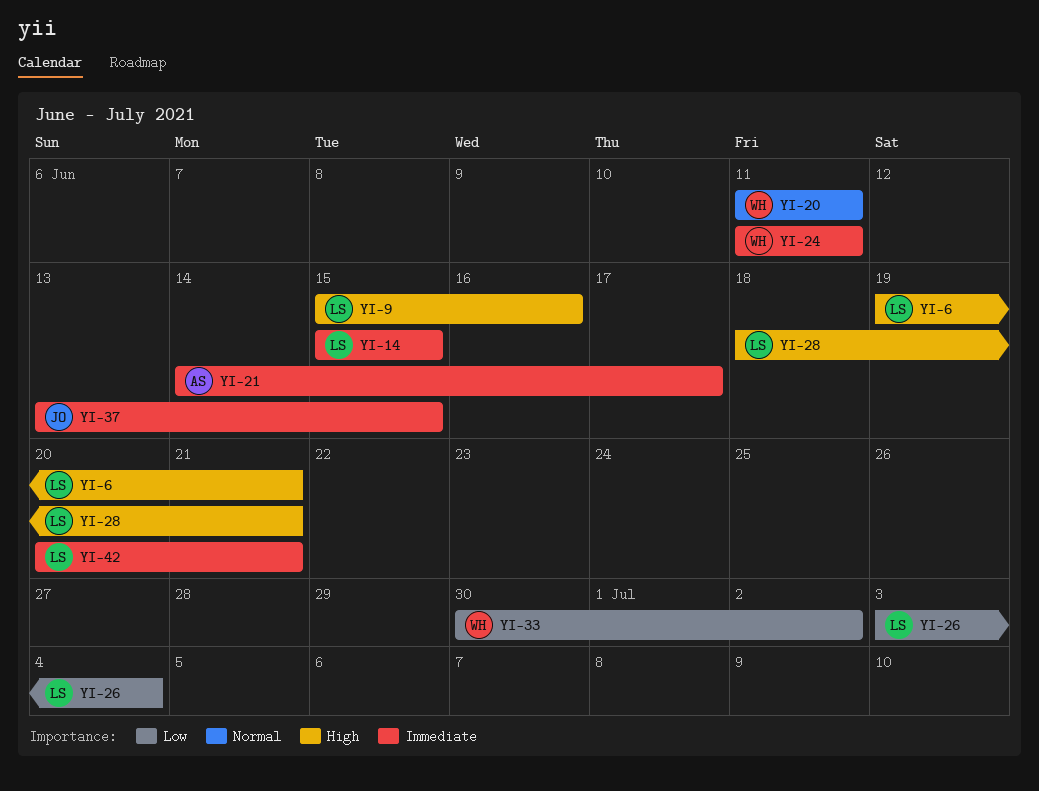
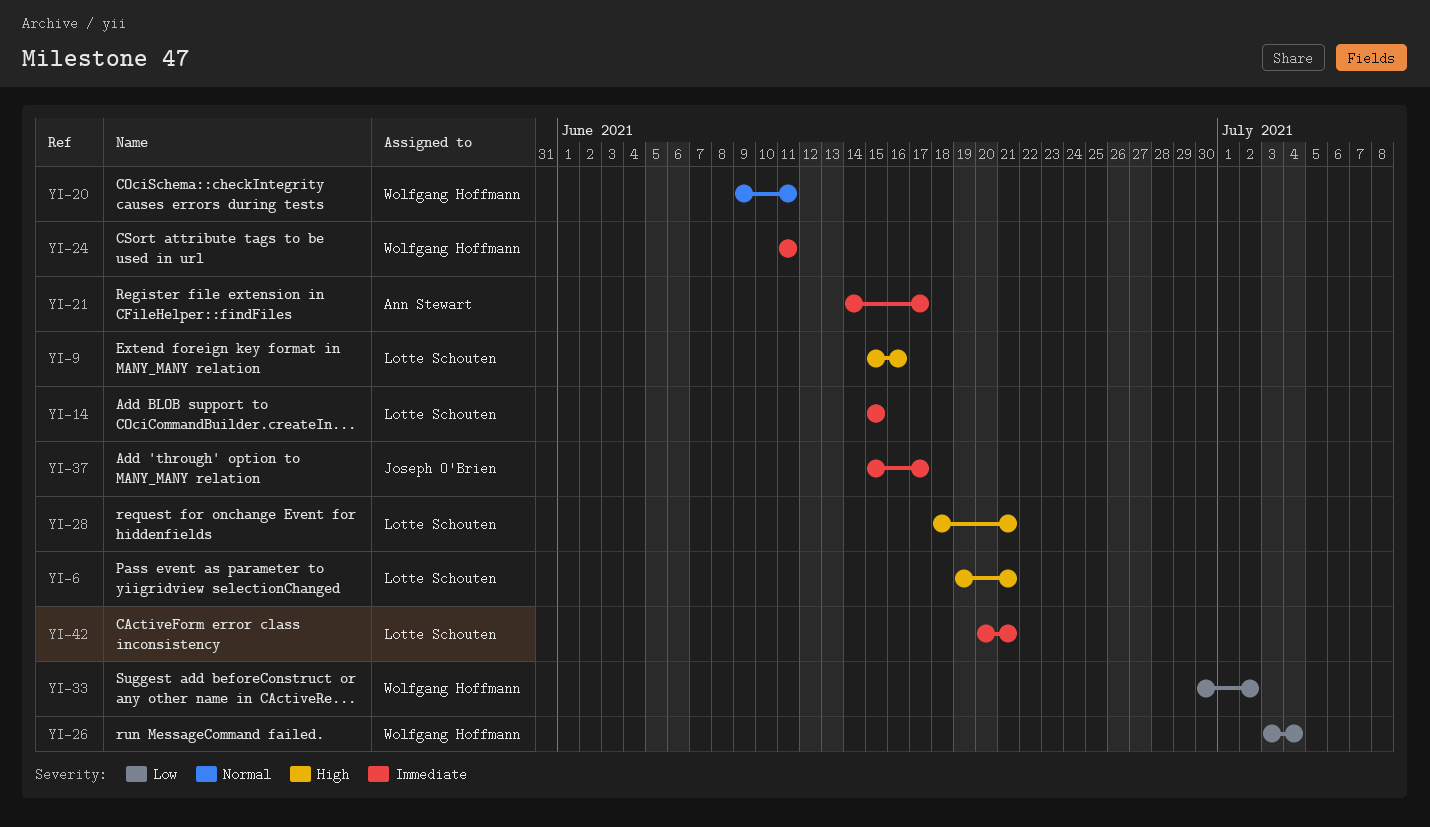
YI-20, start: Jun 11 -> Jun 9
YI-26, owner: Lotte Schouten -> Wolfgang Hoffmann
YI-37, start: Jun 13 -> Jun 15
YI-37, due: Jun 15 -> Jun 17

